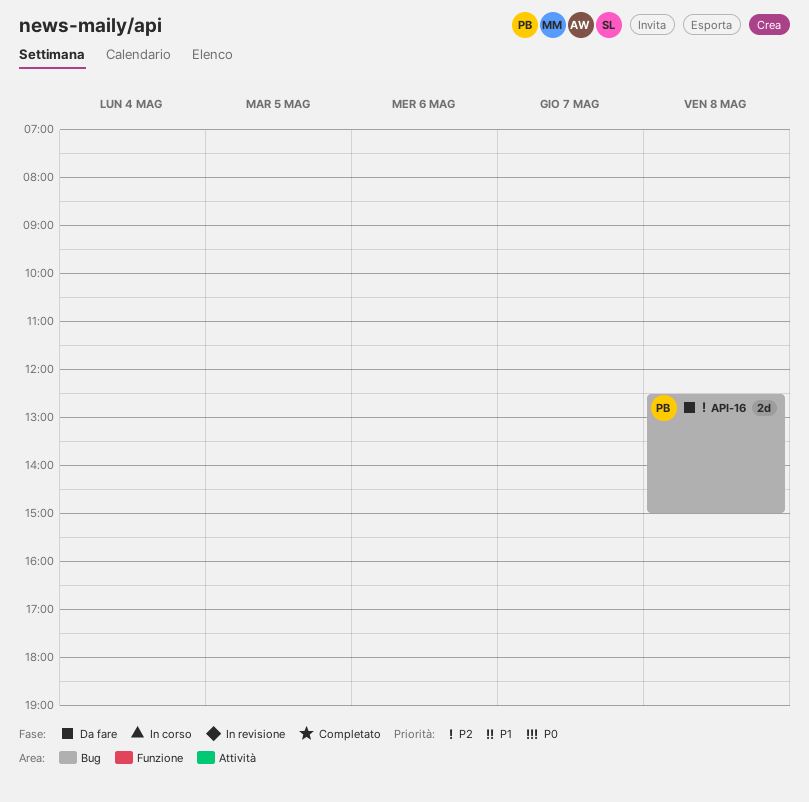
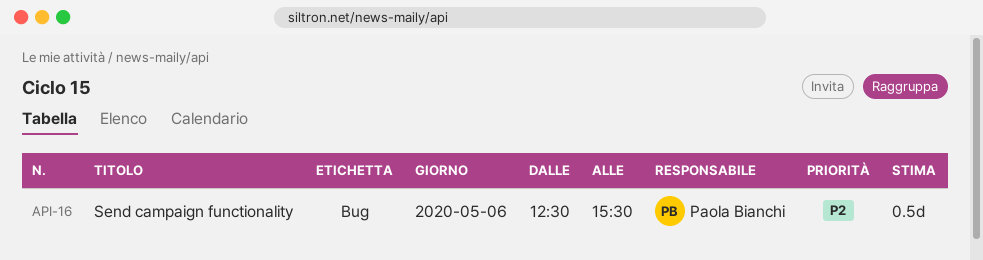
API-16, estimate: 2d -> 0.5d
API-16, day: May 8 -> May 6
API-16, ends: 15:00 -> 15:30

